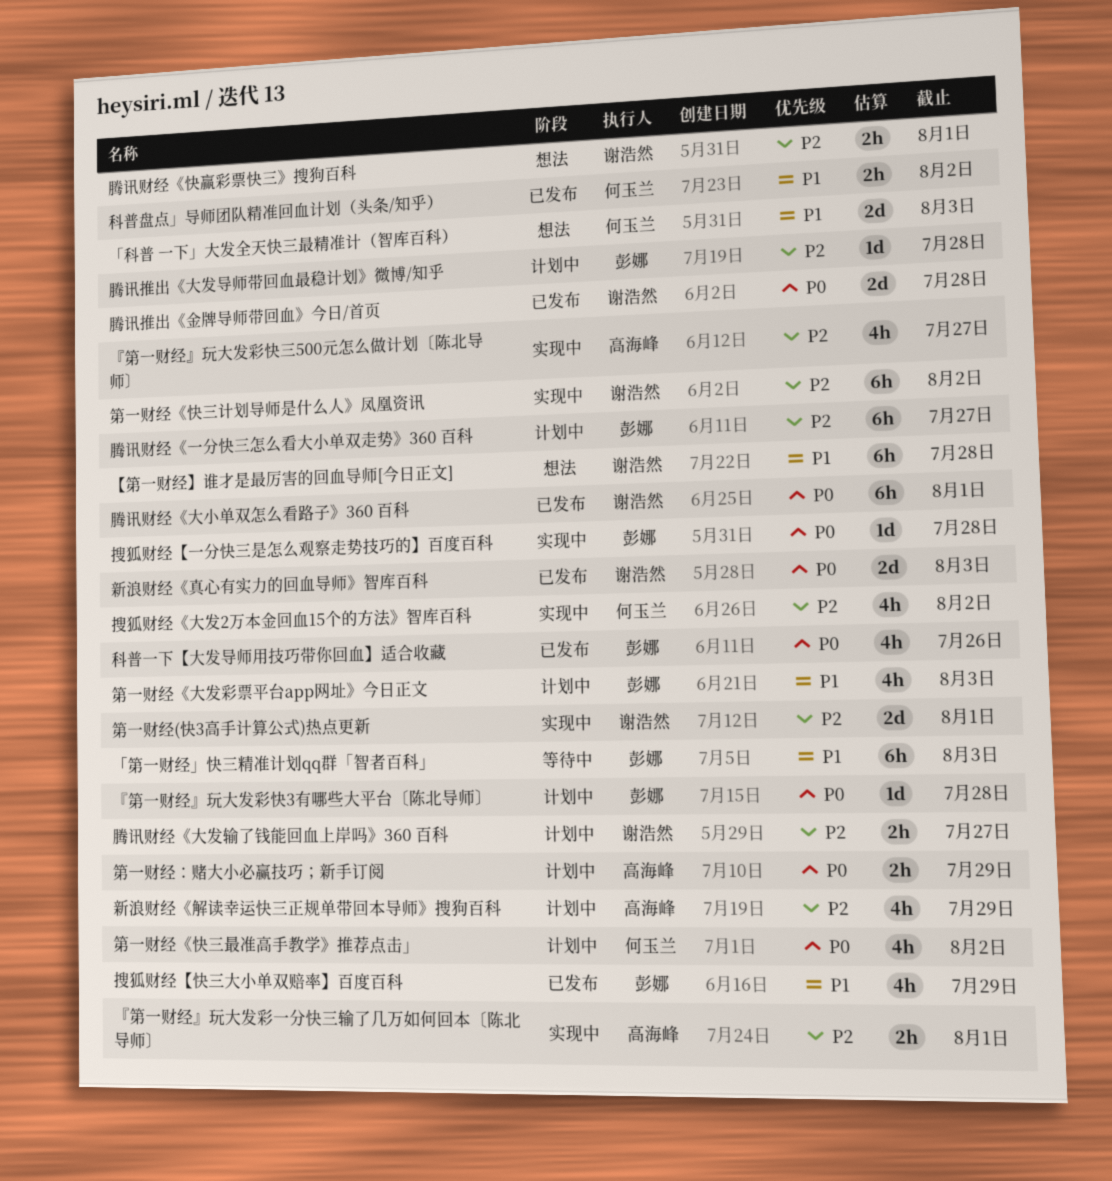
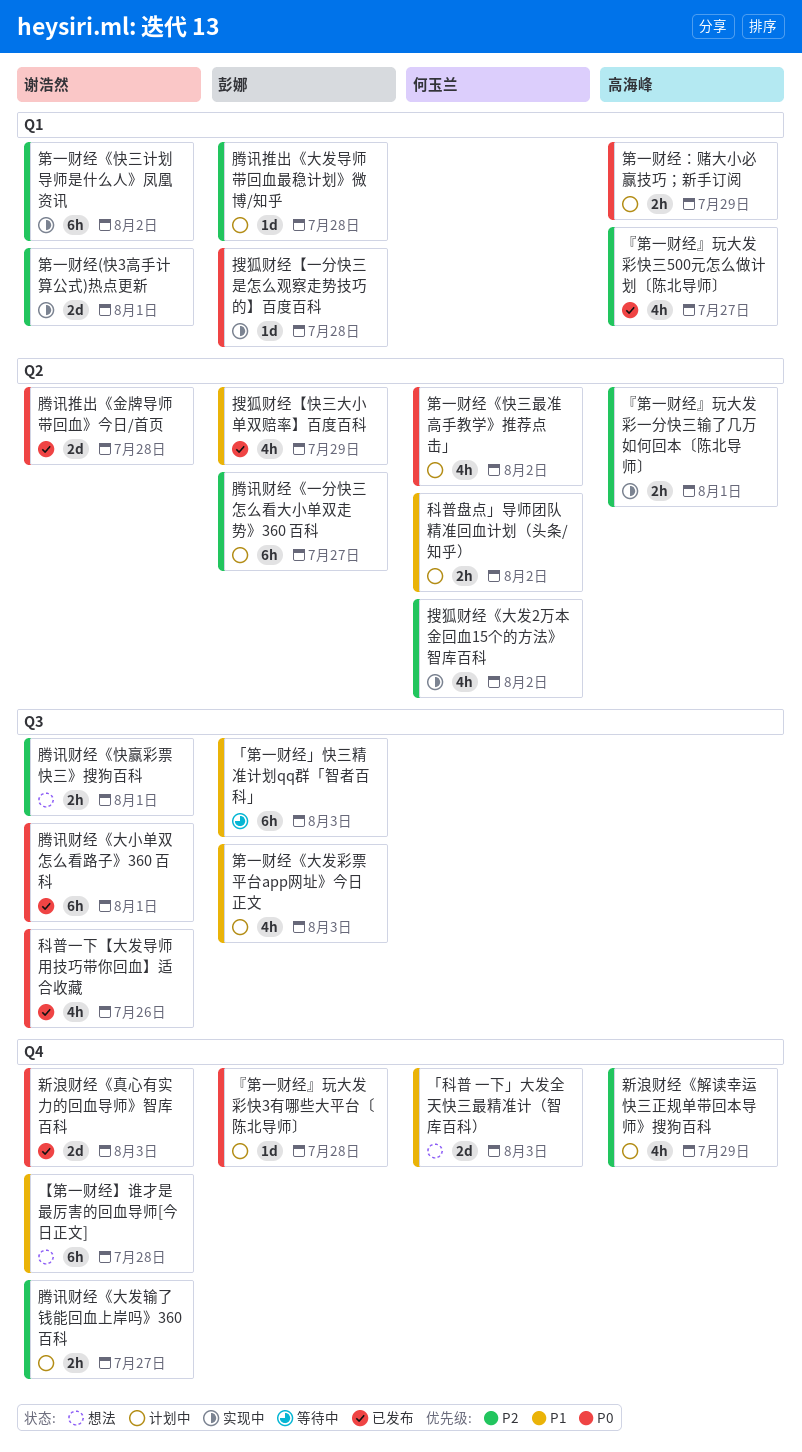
『第一财经』玩大发彩快三500元怎么做计划〔陈北导师〕, status: 实现中 -> 已发布
科普一下【大发导师用技巧带你回血】适合收藏, owner: 彭娜 -> 谢浩然
科普盘点」导师团队精准回血计划（头条/知乎）, status: 已发布 -> 计划中

